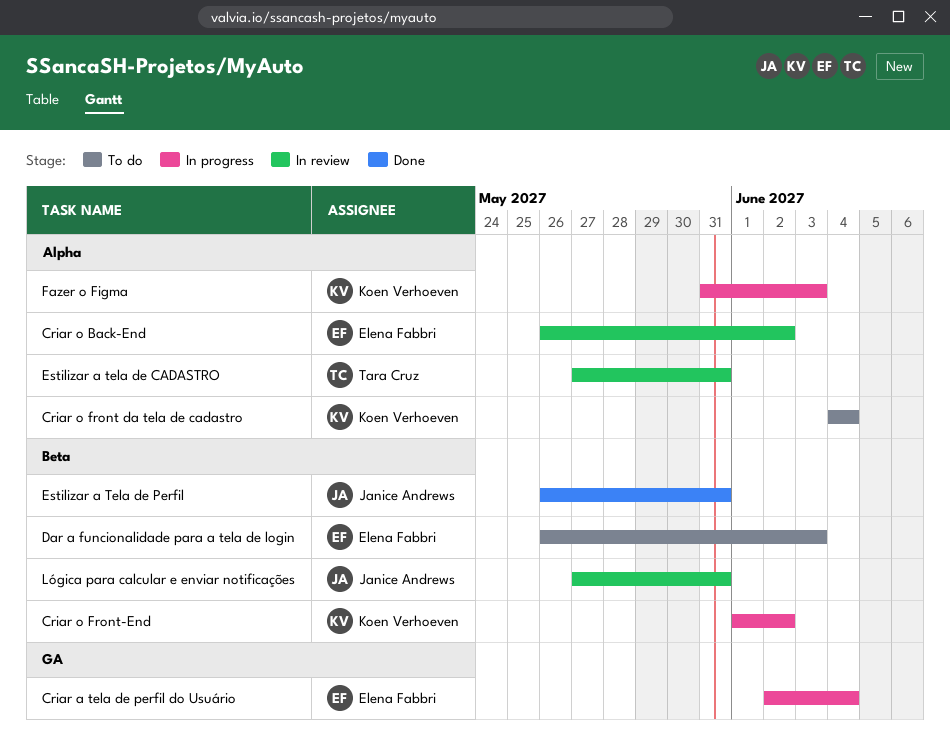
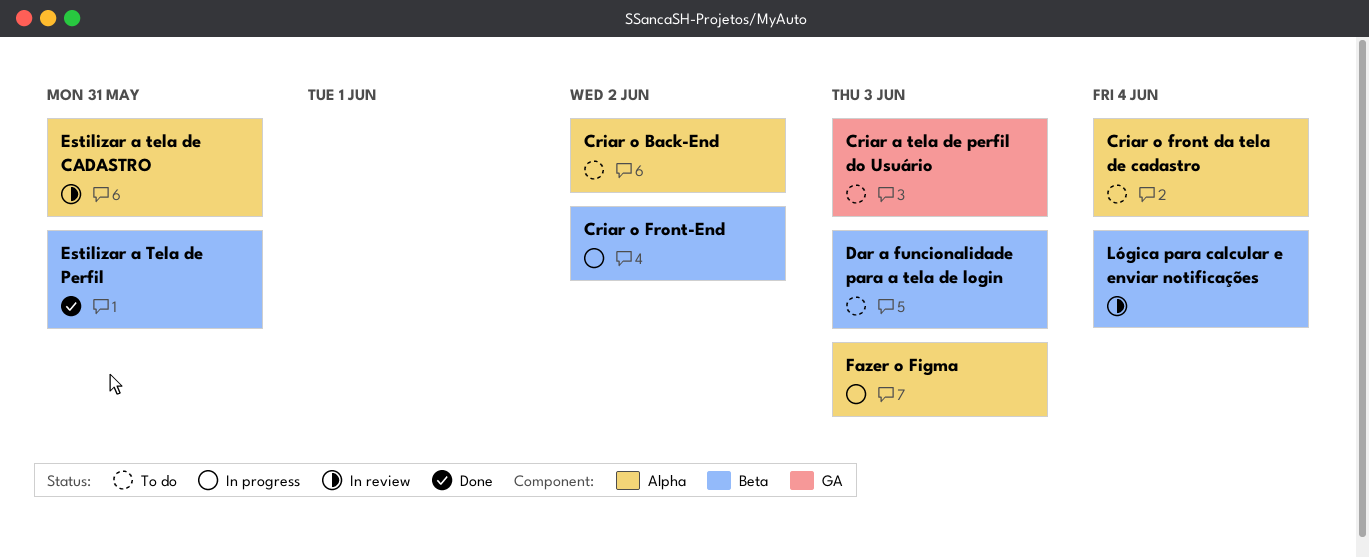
Criar a tela de perfil do Usuário, status: In progress -> To do
Criar a tela de perfil do Usuário, due: Jun 4 -> Jun 3
Criar o Back-End, status: In review -> To do
Lógica para calcular e enviar notificações, due: May 31 -> Jun 4

